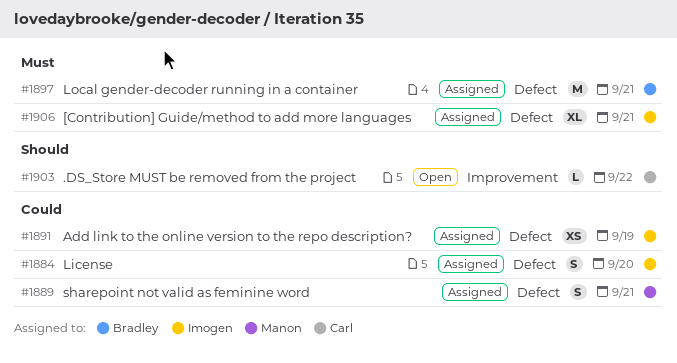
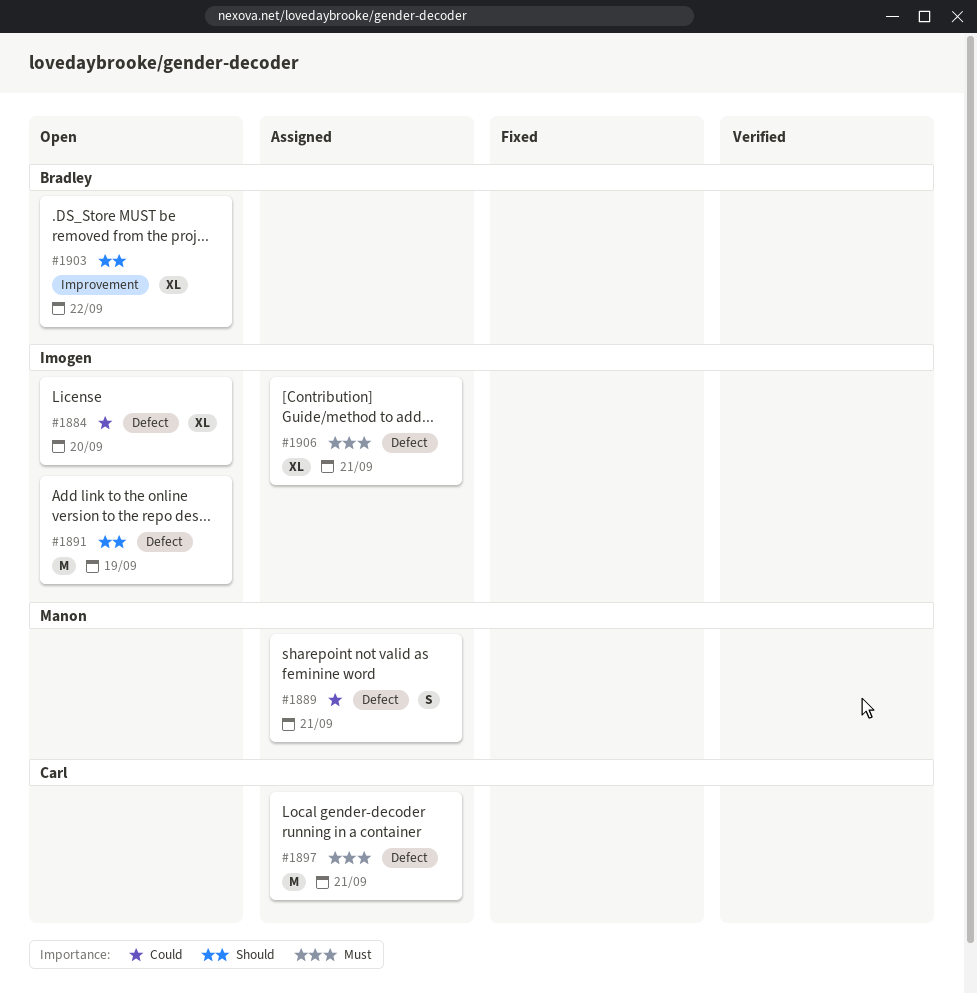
#1884, status: Assigned -> Open
#1884, estimate: S -> XL
#1891, status: Assigned -> Open
#1891, priority: Could -> Should
#1891, estimate: XS -> M
#1897, owner: Bradley -> Carl
#1903, owner: Carl -> Bradley
#1903, estimate: L -> XL

